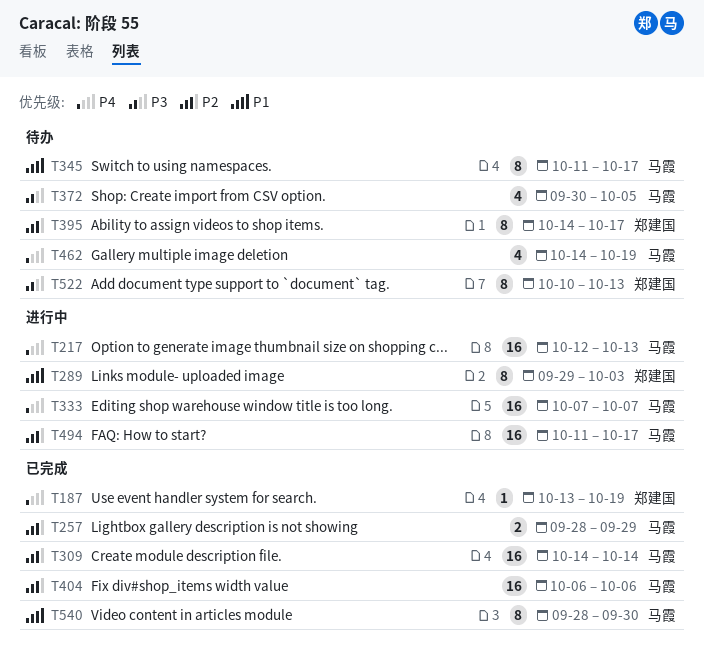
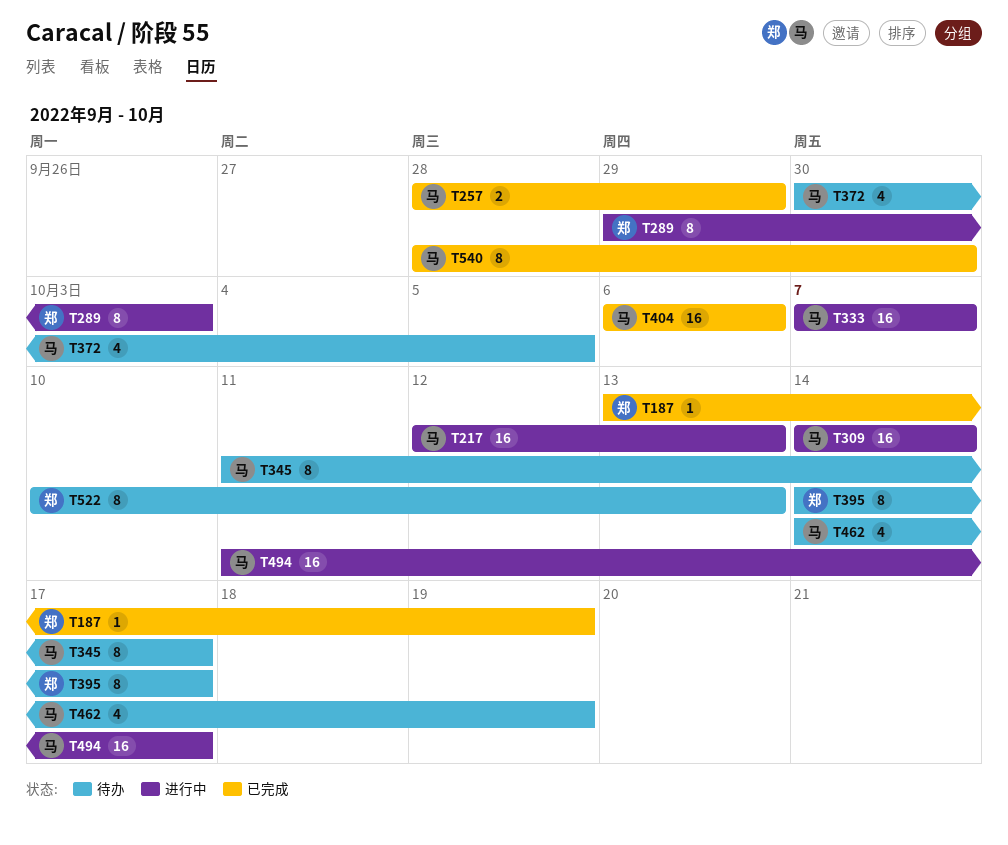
T309, status: 已完成 -> 进行中

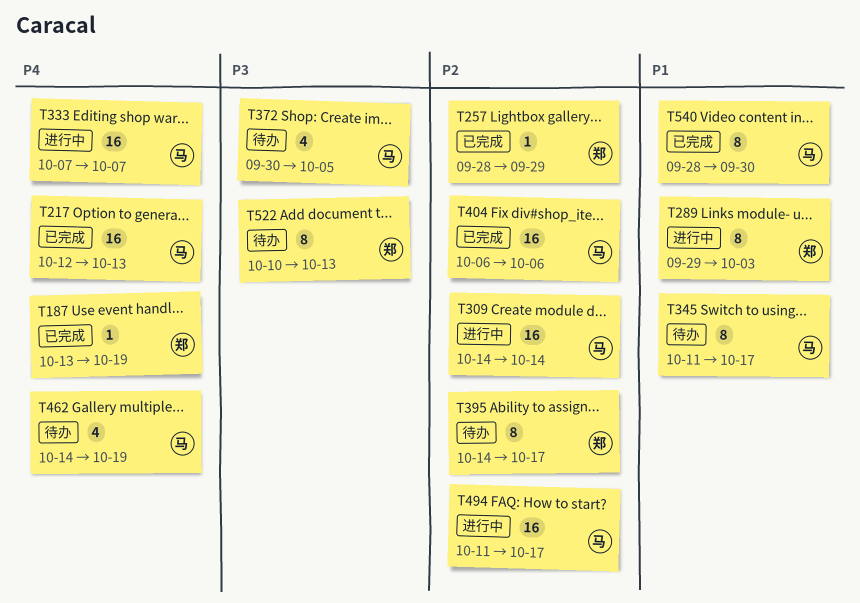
T217, status: 进行中 -> 已完成
T257, owner: 马 -> 郑
T257, estimate: 2 -> 1

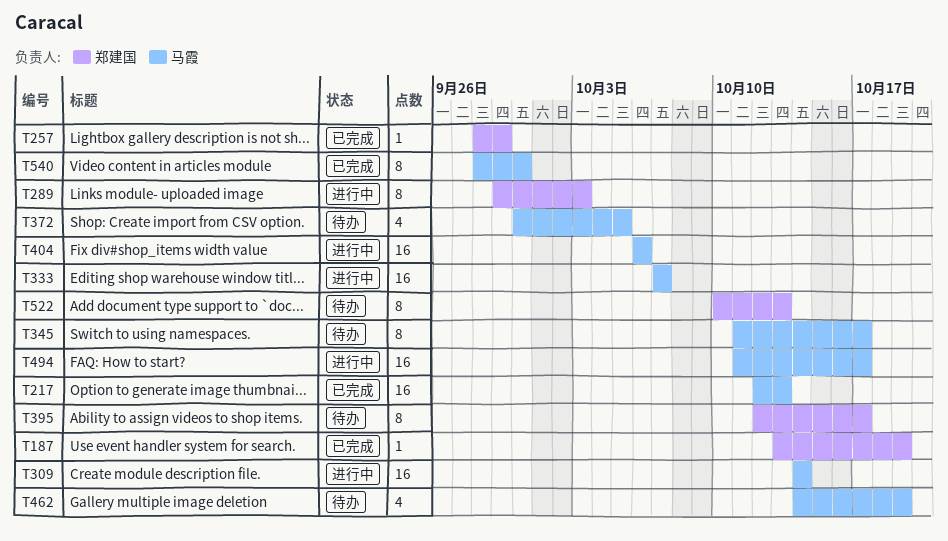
T395, start: Oct 14 -> Oct 12
T404, status: 已完成 -> 进行中

